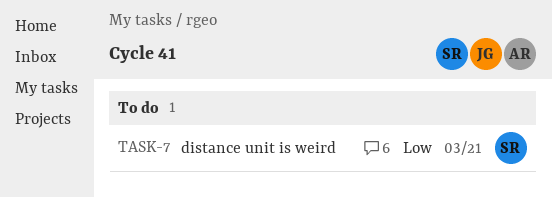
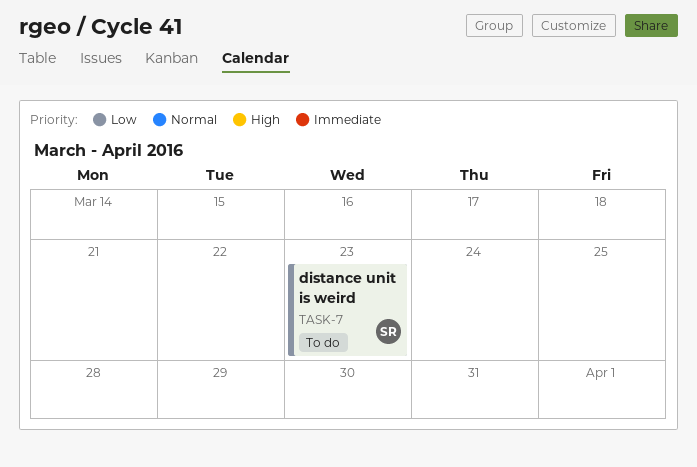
TASK-7, due: Mar 21 -> Mar 23

